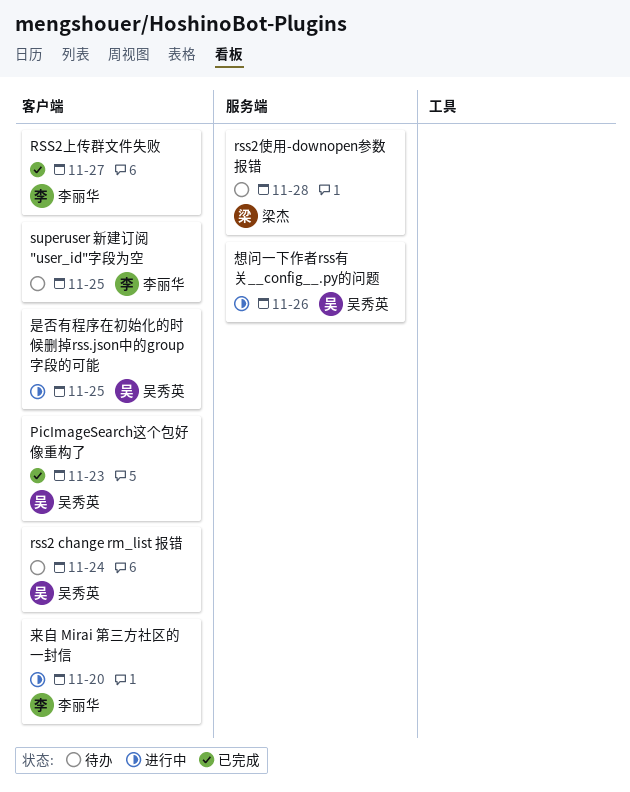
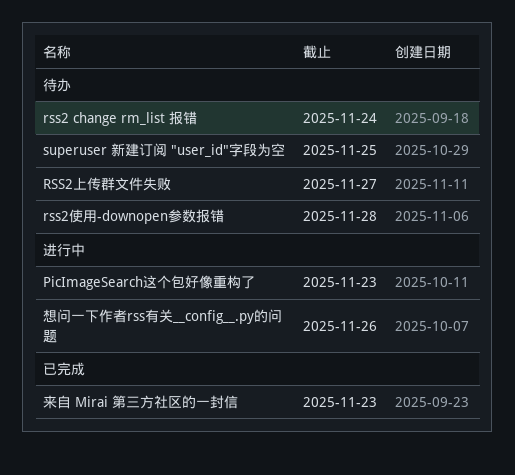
PicImageSearch这个包好像重构了, status: 已完成 -> 进行中
RSS2上传群文件失败, status: 已完成 -> 待办
是否有程序在初始化的时候删掉rss.json中的group字段的可能: present -> none
来自 Mirai 第三方社区的一封信, status: 进行中 -> 已完成
来自 Mirai 第三方社区的一封信, due: Nov 20 -> Nov 23

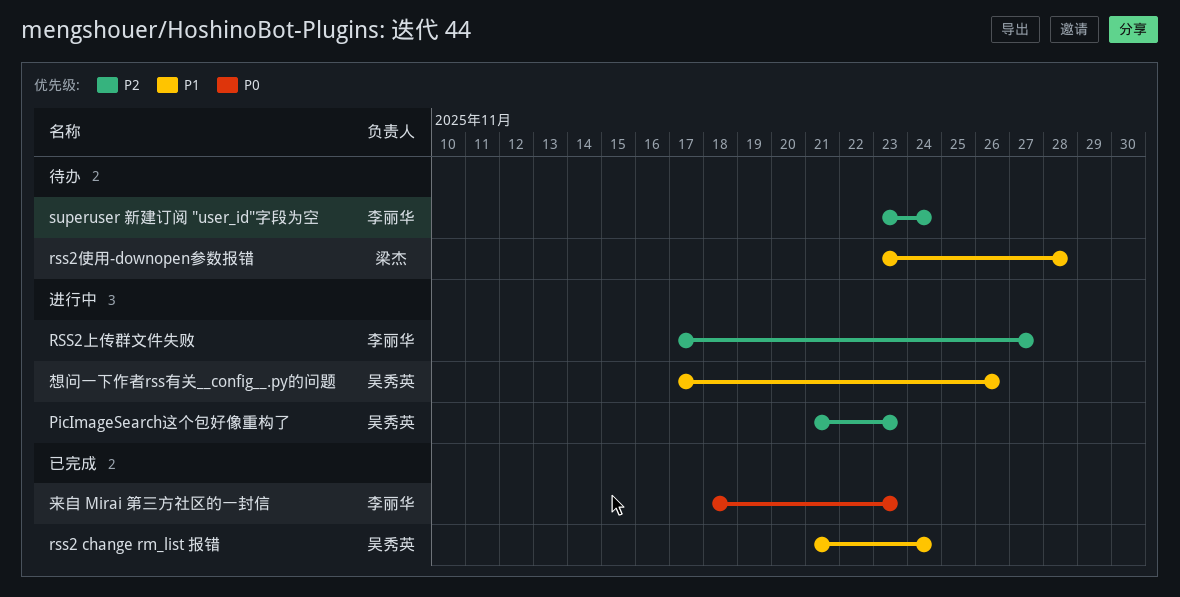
rss2 change rm_list 报错, status: 待办 -> 已完成
RSS2上传群文件失败, status: 待办 -> 进行中
superuser 新建订阅 "user_id"字段为空, due: Nov 25 -> Nov 24

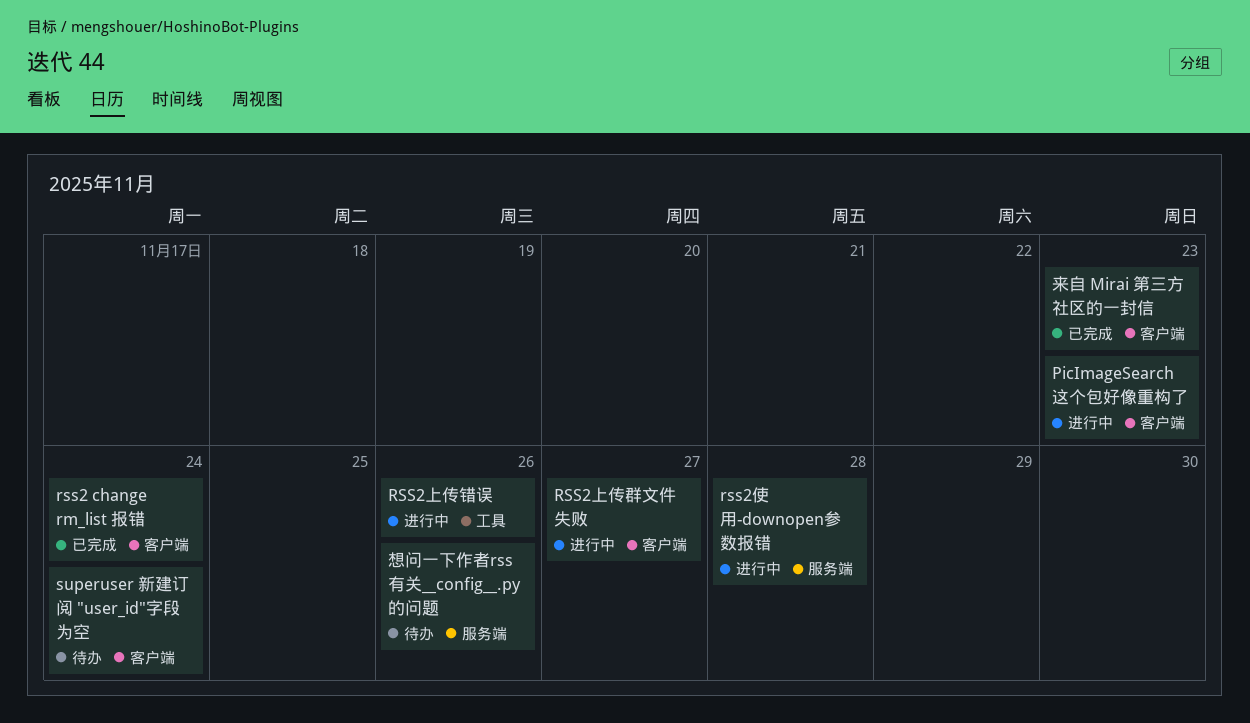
RSS2上传错误: none -> present
rss2使用-downopen参数报错, status: 待办 -> 进行中
想问一下作者rss有关__config__.py的问题, status: 进行中 -> 待办

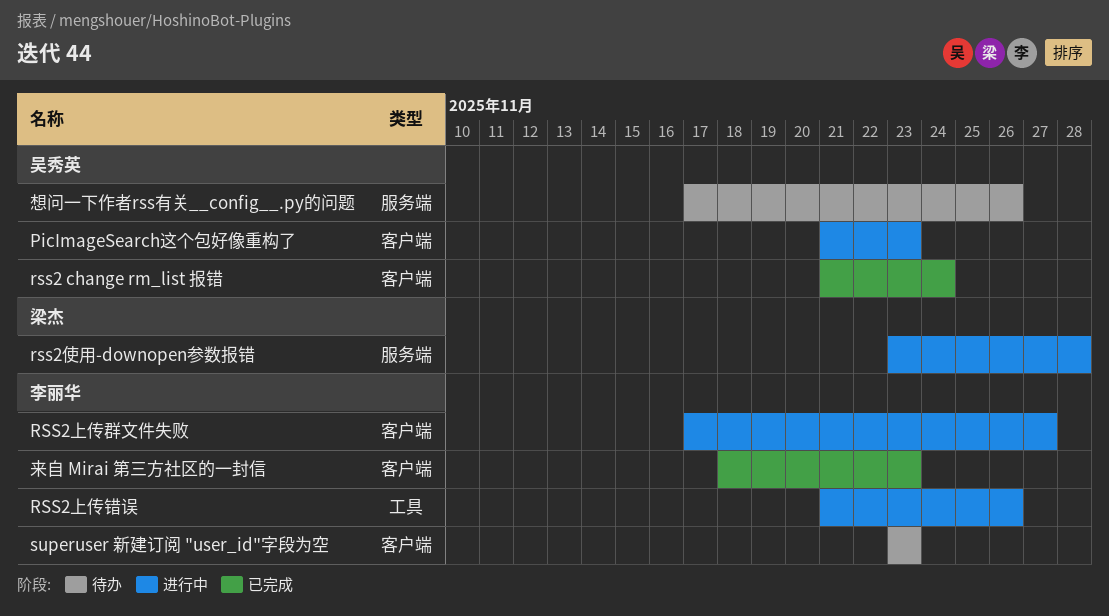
superuser 新建订阅 "user_id"字段为空, due: Nov 24 -> Nov 23

